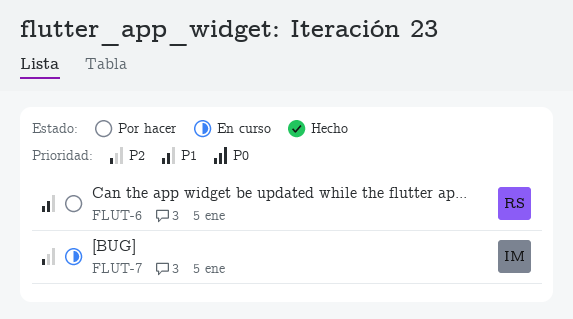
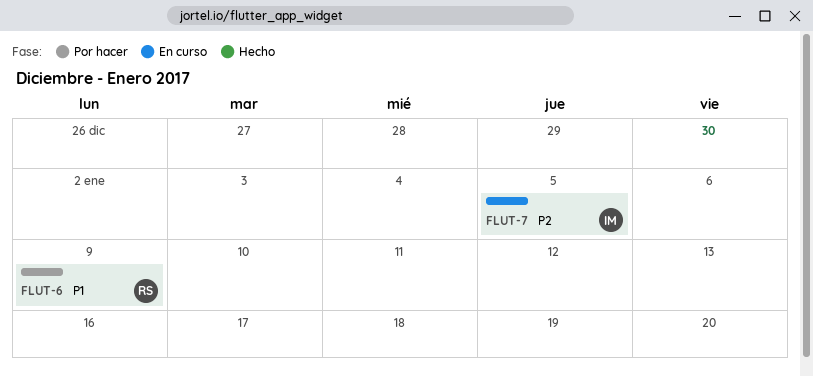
FLUT-6, due: Jan 5 -> Jan 9

